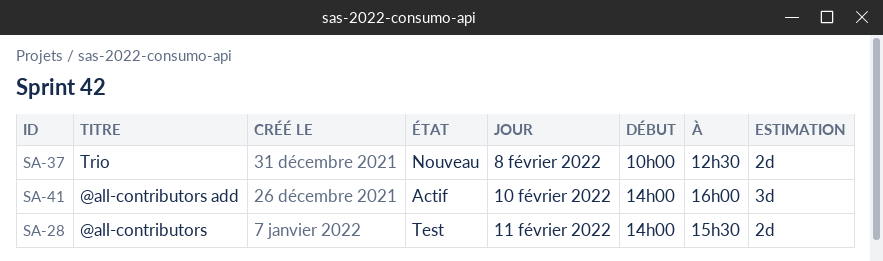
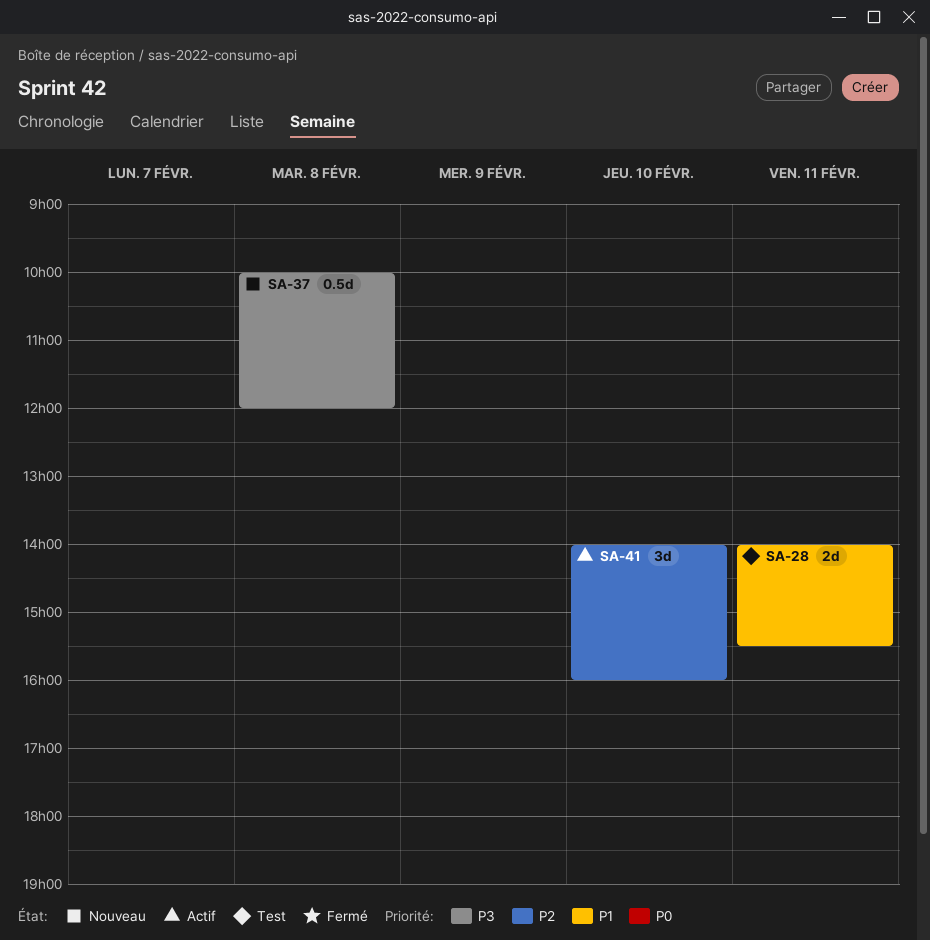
SA-37, estimate: 2d -> 0.5d
SA-37, ends: 12:30 -> 12:00

